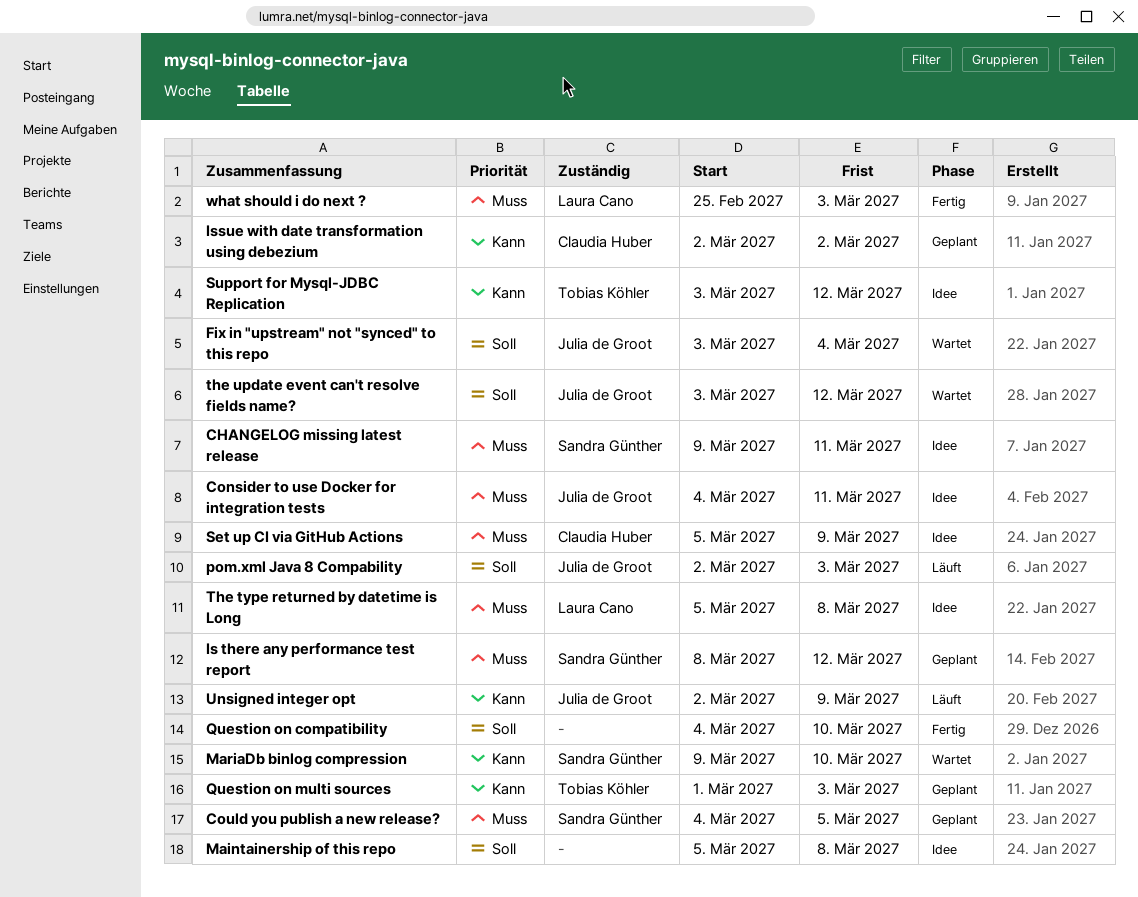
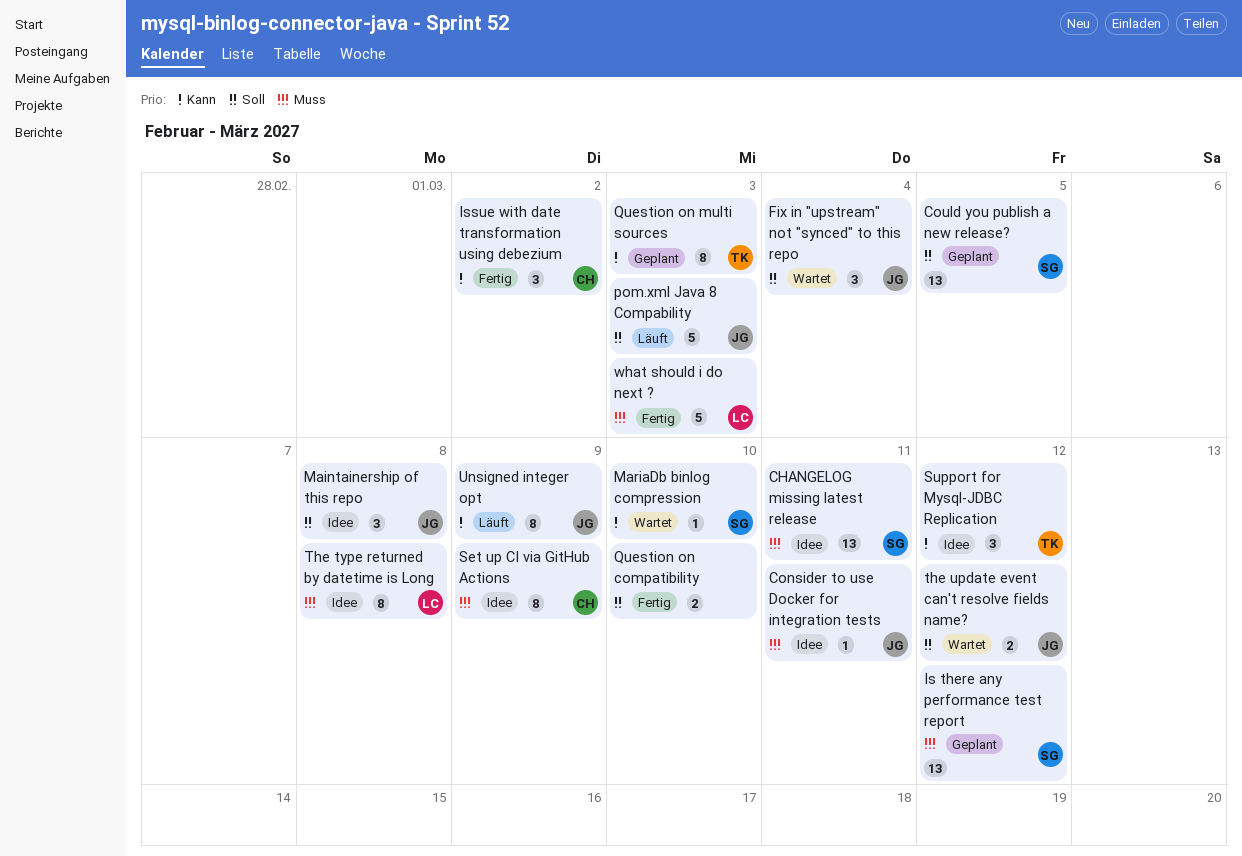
Could you publish a new release?, priority: Muss -> Soll
Issue with date transformation using debezium, status: Geplant -> Fertig
Maintainership of this repo, owner: none -> Julia de Groot

